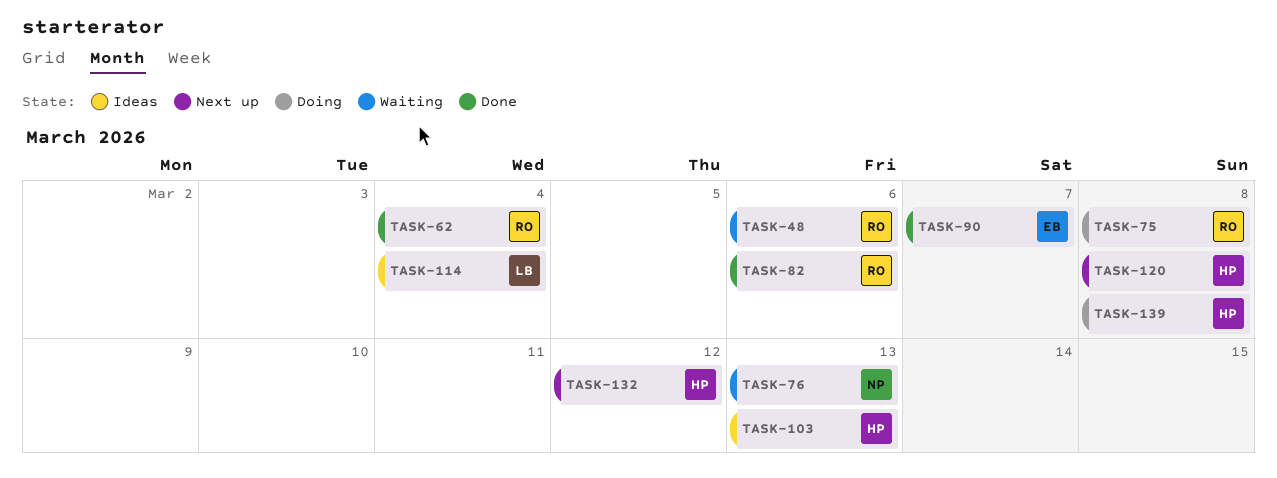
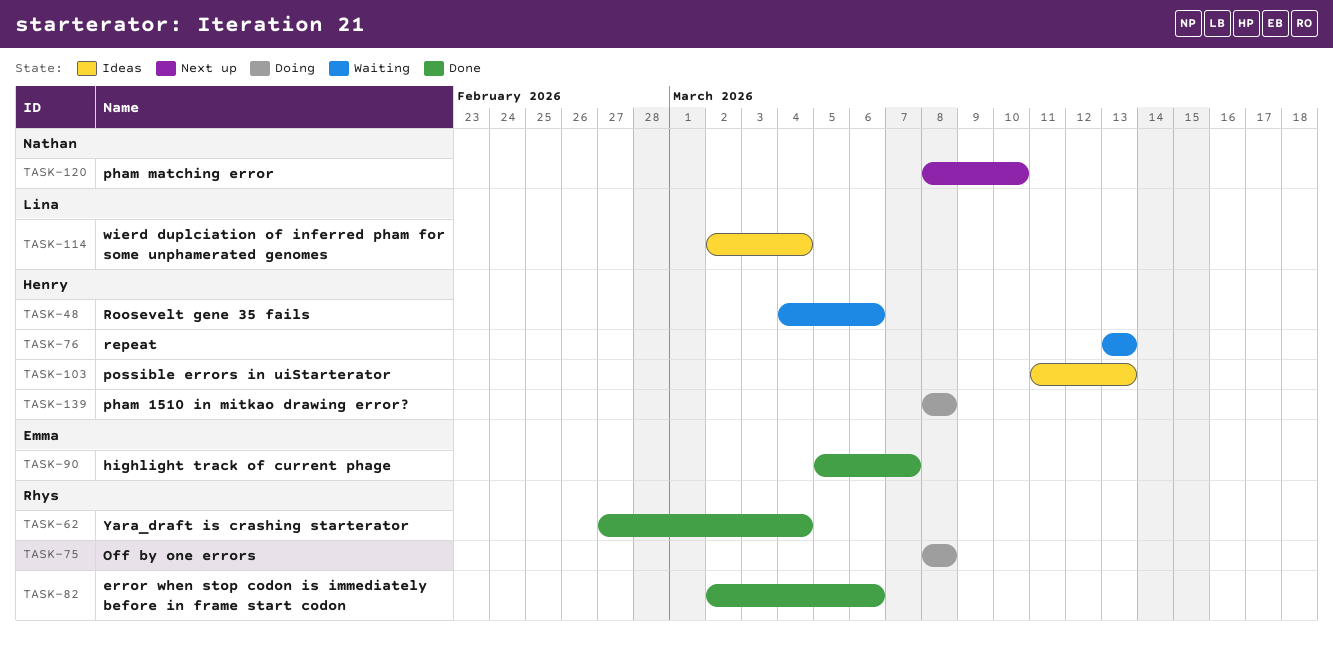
TASK-48, owner: Rhys -> Henry
TASK-76, owner: Nathan -> Henry
TASK-120, owner: Henry -> Nathan
TASK-120, due: Mar 8 -> Mar 10
TASK-132: present -> none

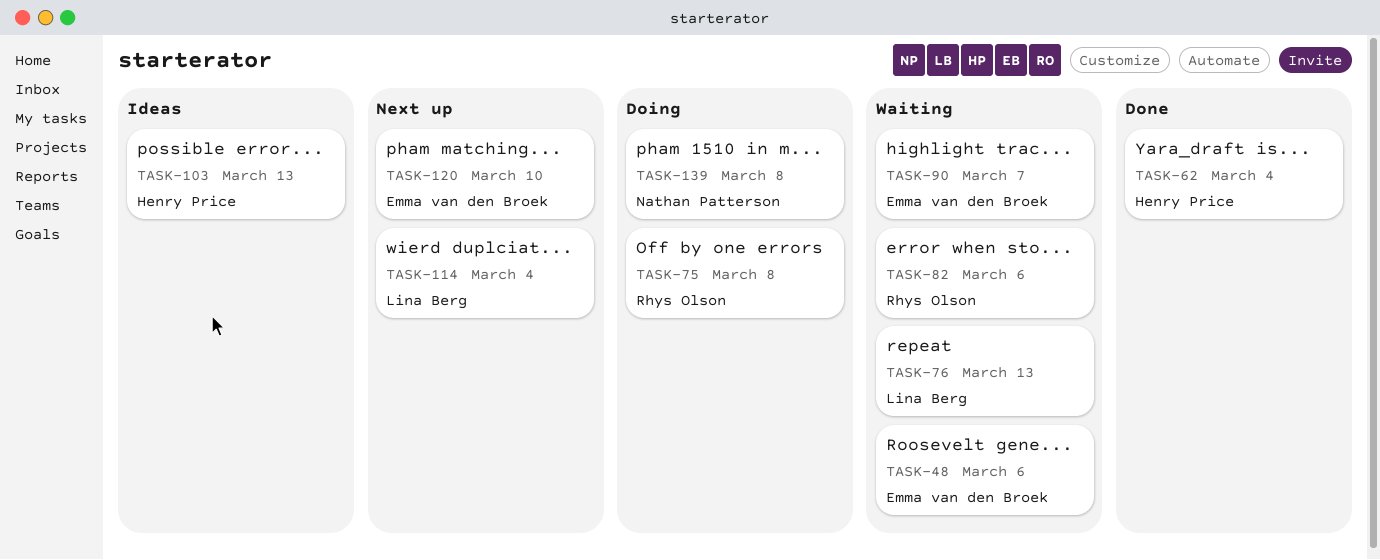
TASK-48, owner: Henry Price -> Emma van den Broek
TASK-62, owner: Rhys Olson -> Henry Price
TASK-76, owner: Henry Price -> Lina Berg
TASK-82, status: Done -> Waiting
TASK-90, status: Done -> Waiting
TASK-114, status: Ideas -> Next up
TASK-120, owner: Nathan Patterson -> Emma van den Broek
TASK-139, owner: Henry Price -> Nathan Patterson

